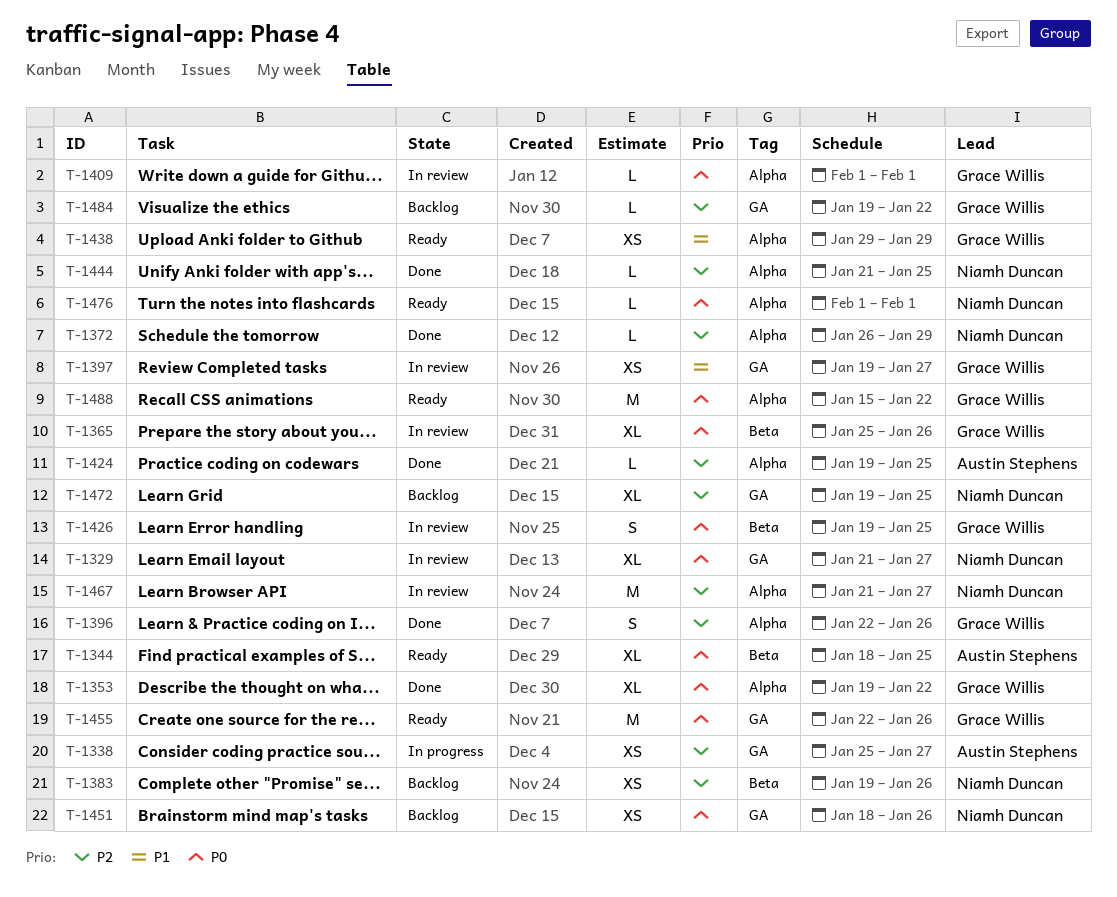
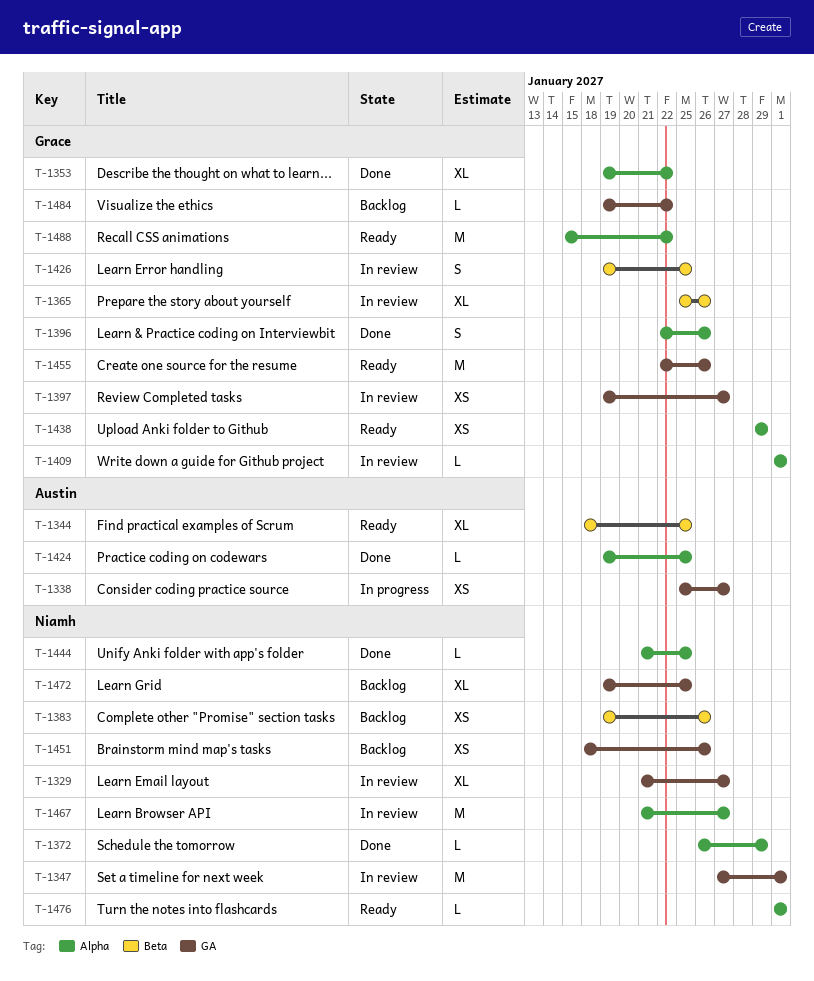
T-1347: none -> present

